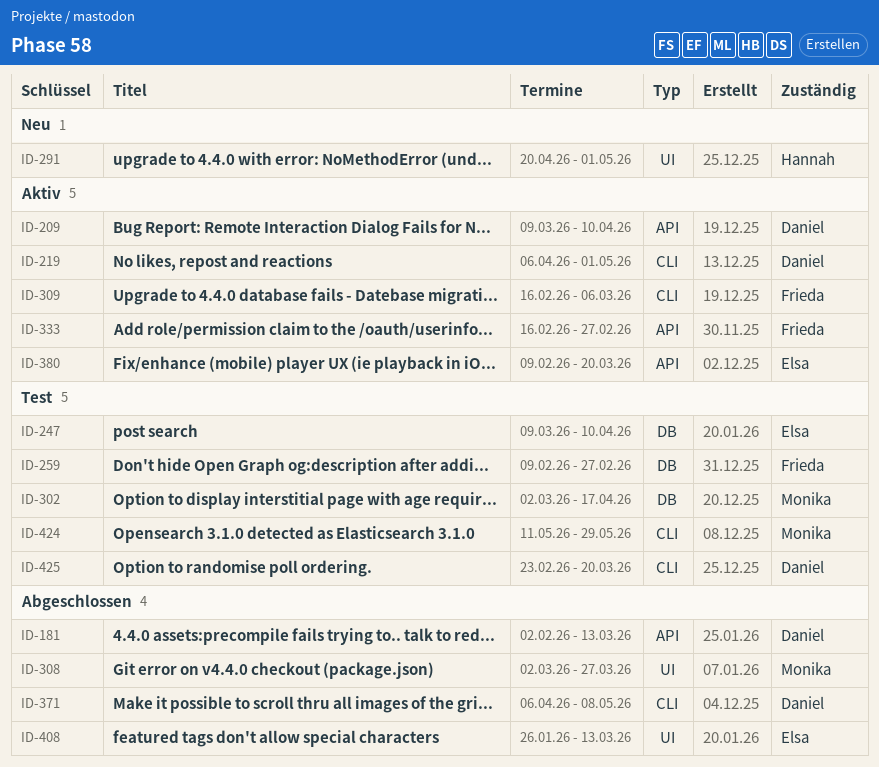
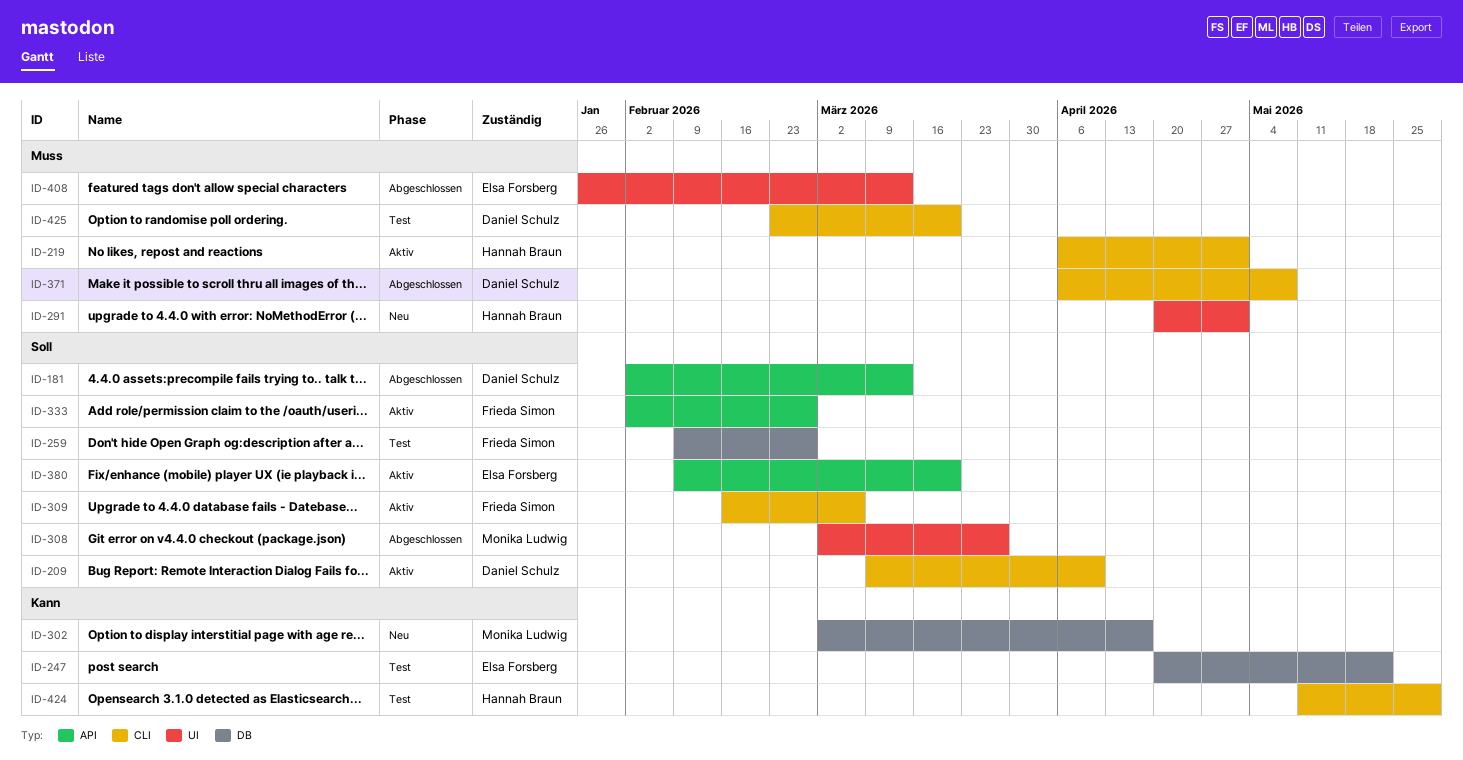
ID-209, label: API -> CLI
ID-219, owner: Daniel Schulz -> Hannah Braun
ID-247, start: Mar 9 -> Apr 20
ID-247, due: Apr 10 -> May 22
ID-302, status: Test -> Neu
ID-333, start: Feb 16 -> Feb 2
ID-424, owner: Monika Ludwig -> Hannah Braun

